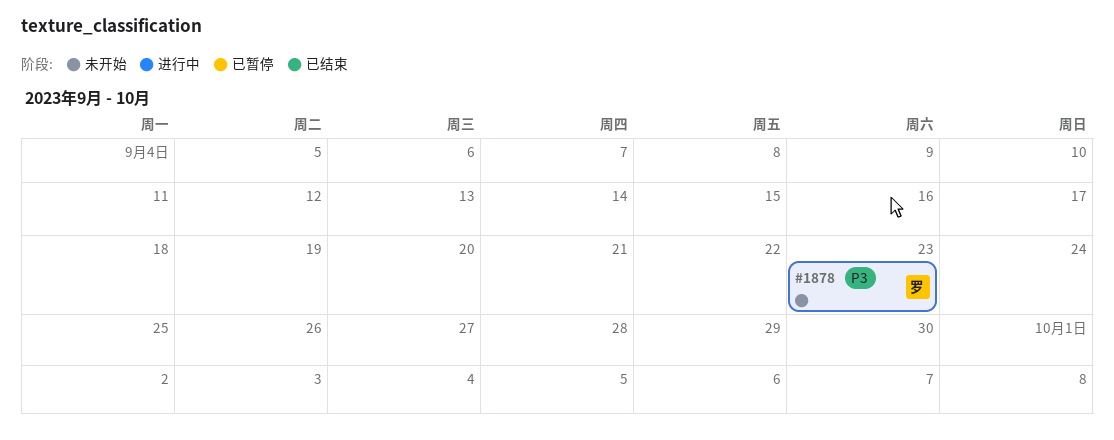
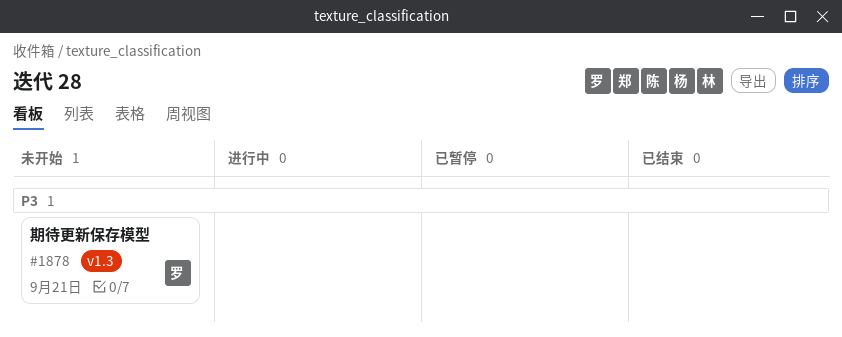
#1878, due: Sep 23 -> Sep 21

